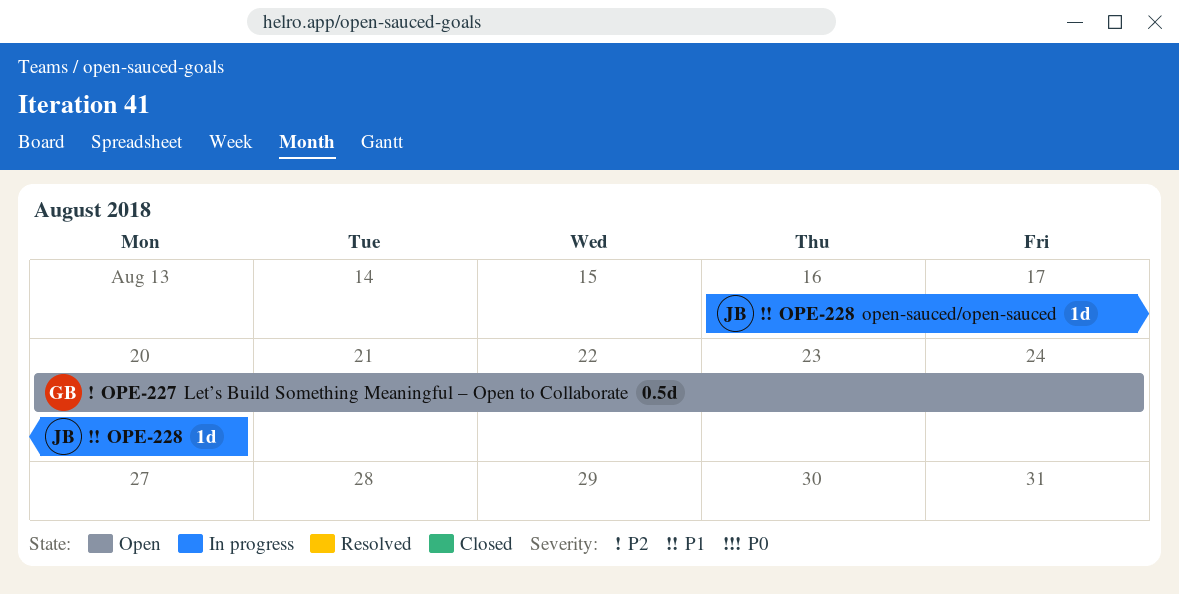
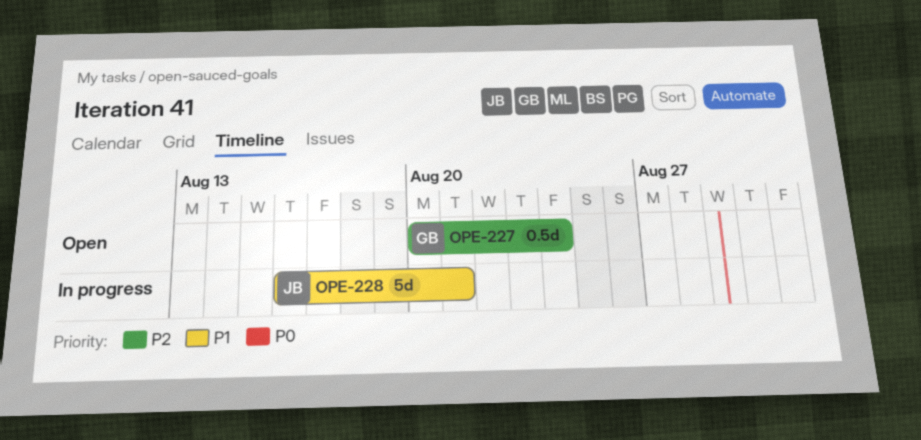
OPE-228, estimate: 1d -> 5d
OPE-228, due: Aug 20 -> Aug 21

